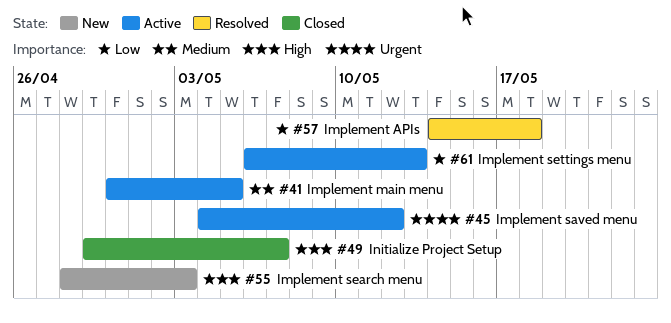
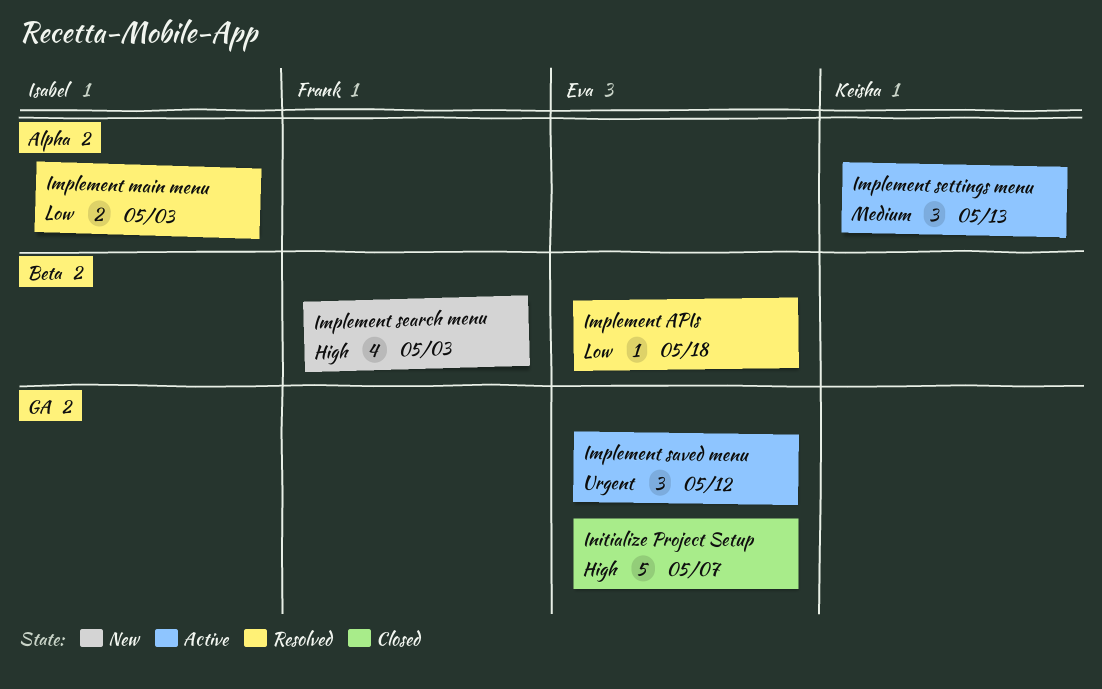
Implement main menu, status: Active -> Resolved
Implement main menu, priority: Medium -> Low
Implement main menu, due: May 5 -> May 3
Implement settings menu, priority: Low -> Medium

